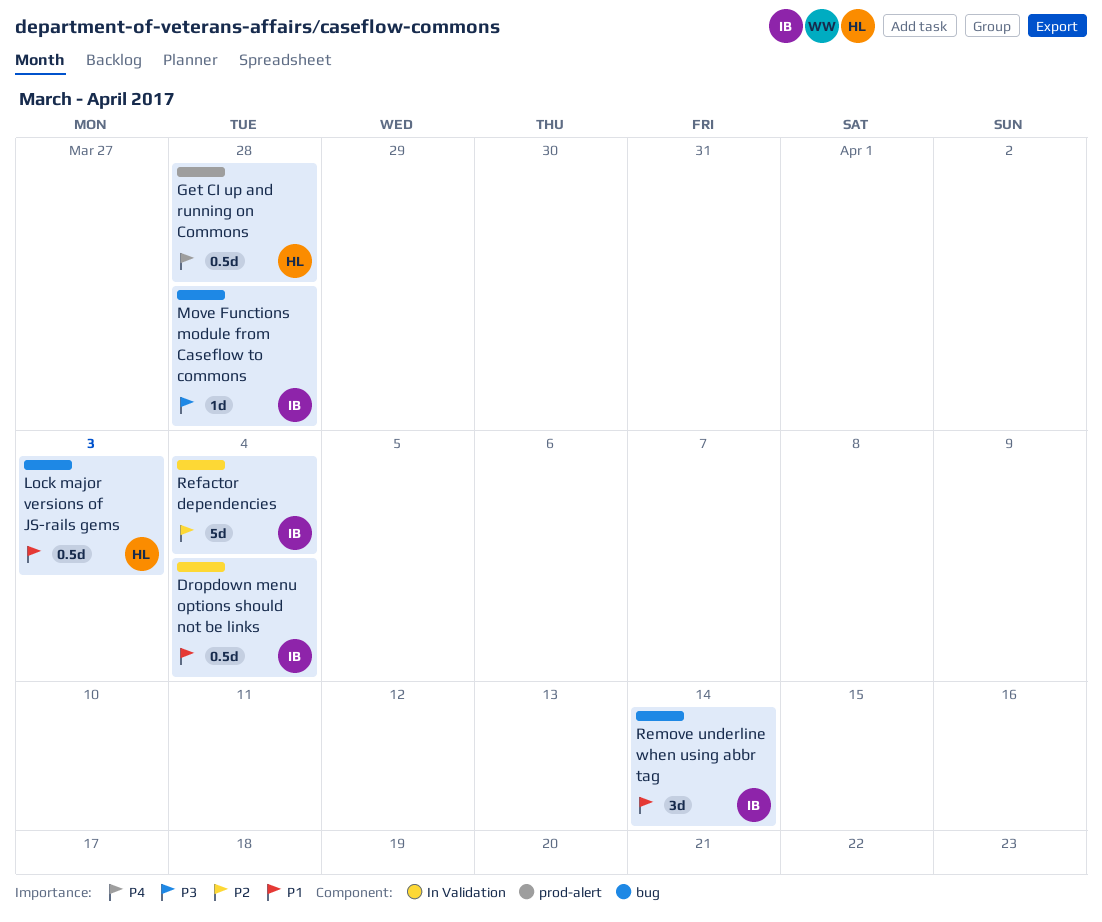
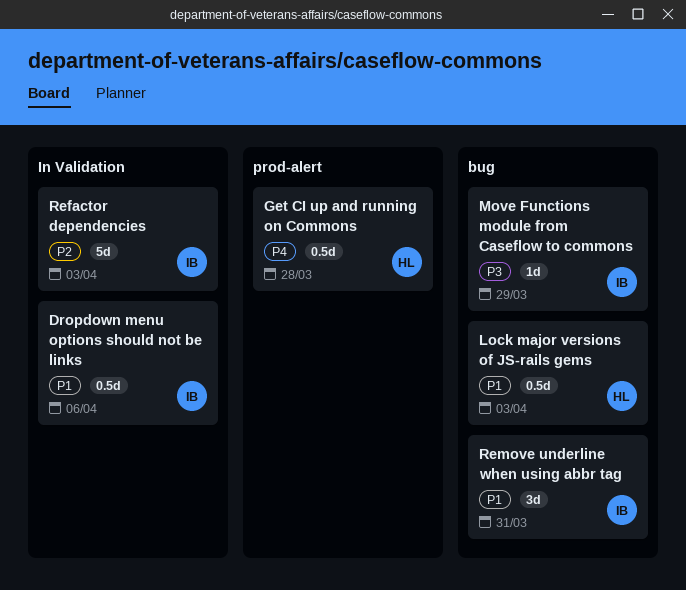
Dropdown menu options should not be links, due: Apr 4 -> Apr 6
Move Functions module from Caseflow to commons, due: Mar 28 -> Mar 29
Refactor dependencies, due: Apr 4 -> Apr 3
Remove underline when using abbr tag, due: Apr 14 -> Mar 31

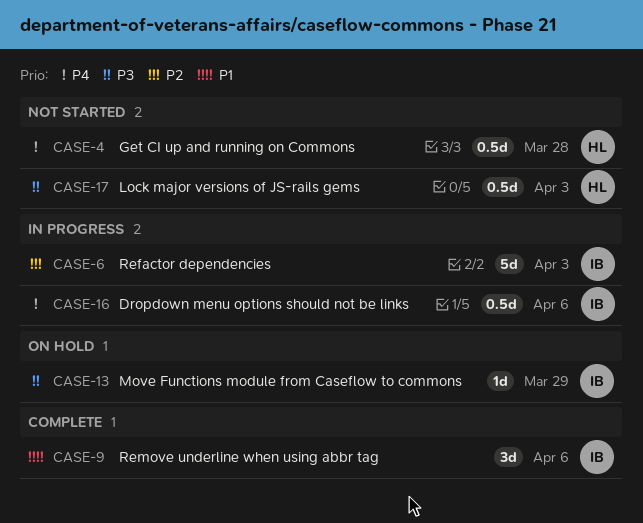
Dropdown menu options should not be links, priority: P1 -> P4
Lock major versions of JS-rails gems, priority: P1 -> P3
Remove underline when using abbr tag, due: Mar 31 -> Apr 6

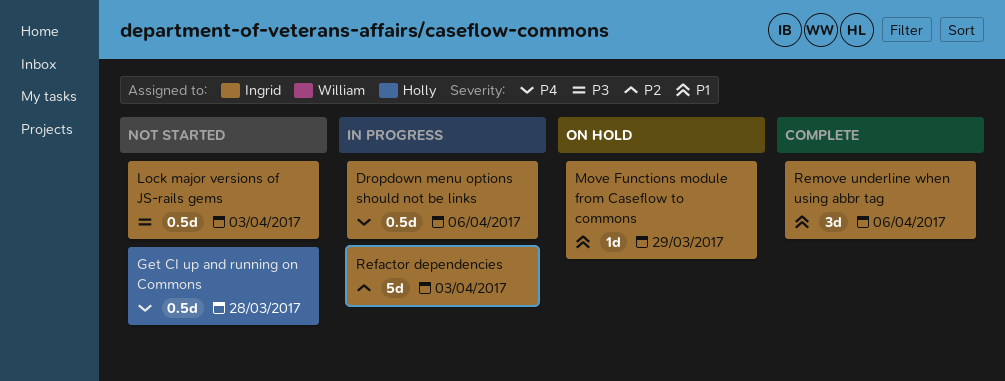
Lock major versions of JS-rails gems, owner: Holly -> Ingrid
Move Functions module from Caseflow to commons, priority: P3 -> P1

